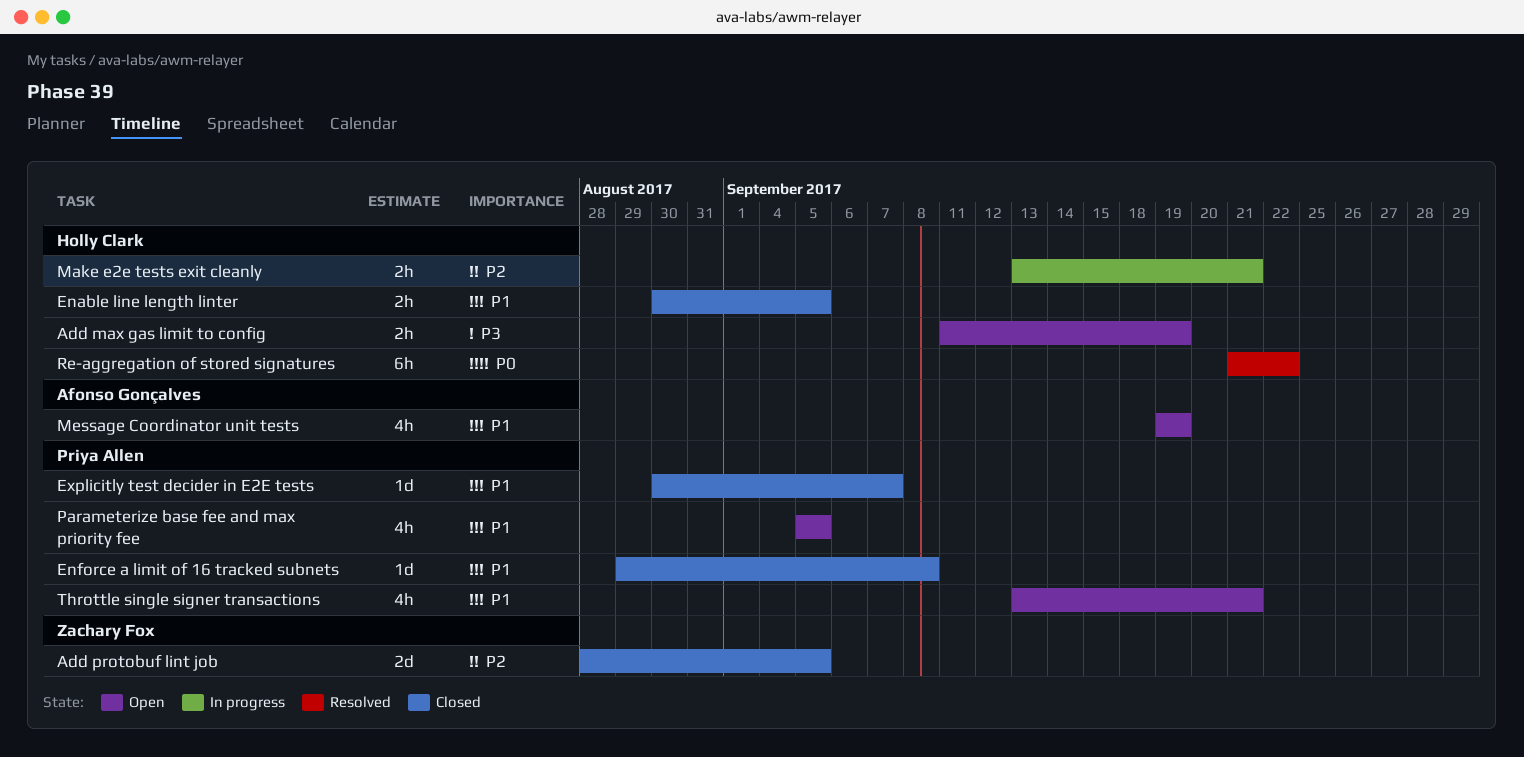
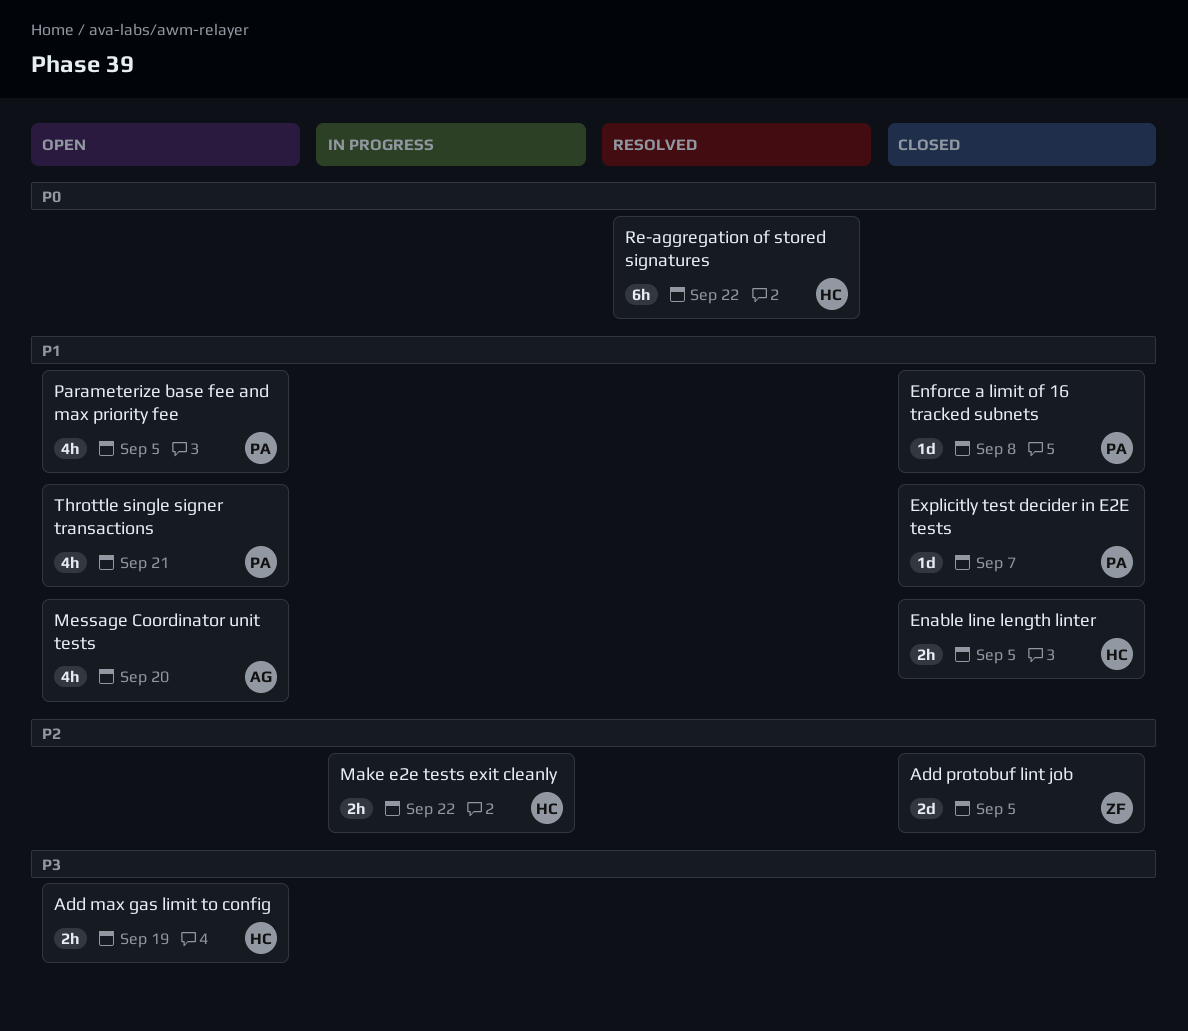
Make e2e tests exit cleanly, due: Sep 21 -> Sep 22
Message Coordinator unit tests, due: Sep 19 -> Sep 20

